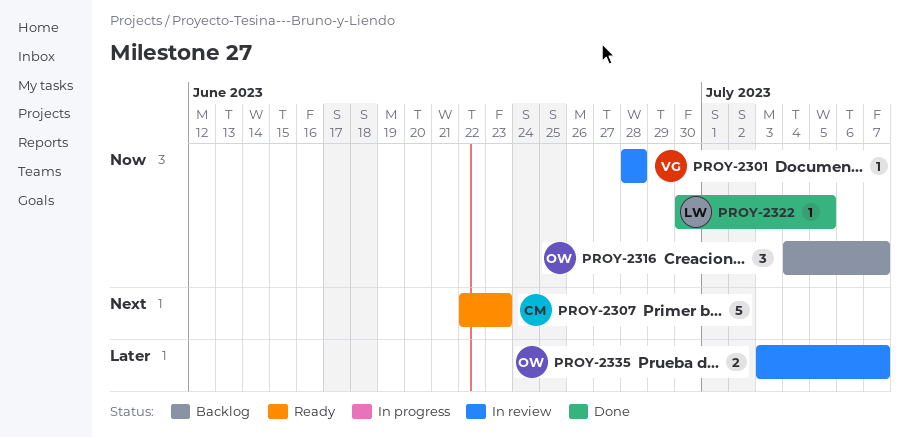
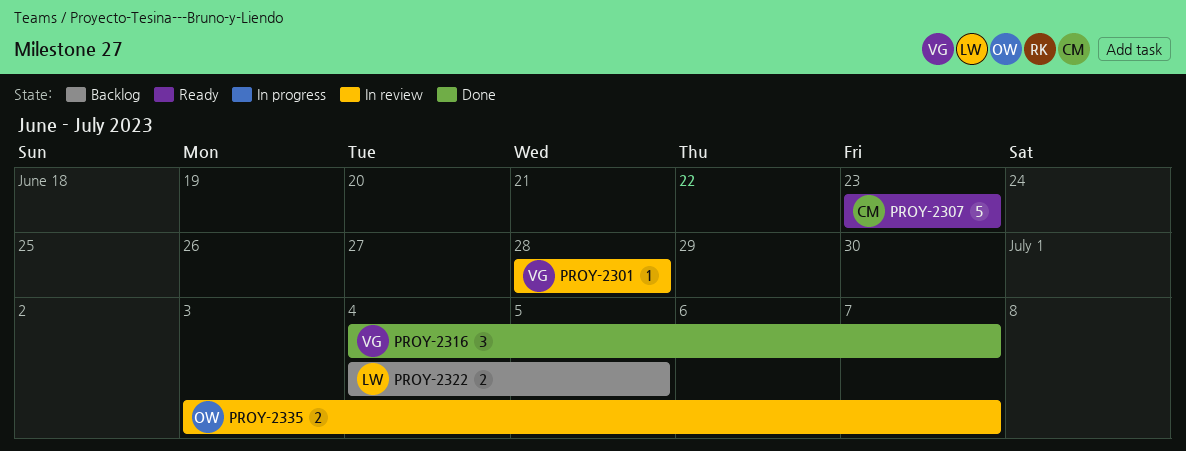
PROY-2307, start: Jun 22 -> Jun 23
PROY-2316, status: Backlog -> Done
PROY-2316, owner: OW -> VG
PROY-2322, status: Done -> Backlog
PROY-2322, estimate: 1 -> 2
PROY-2322, start: Jun 30 -> Jul 4

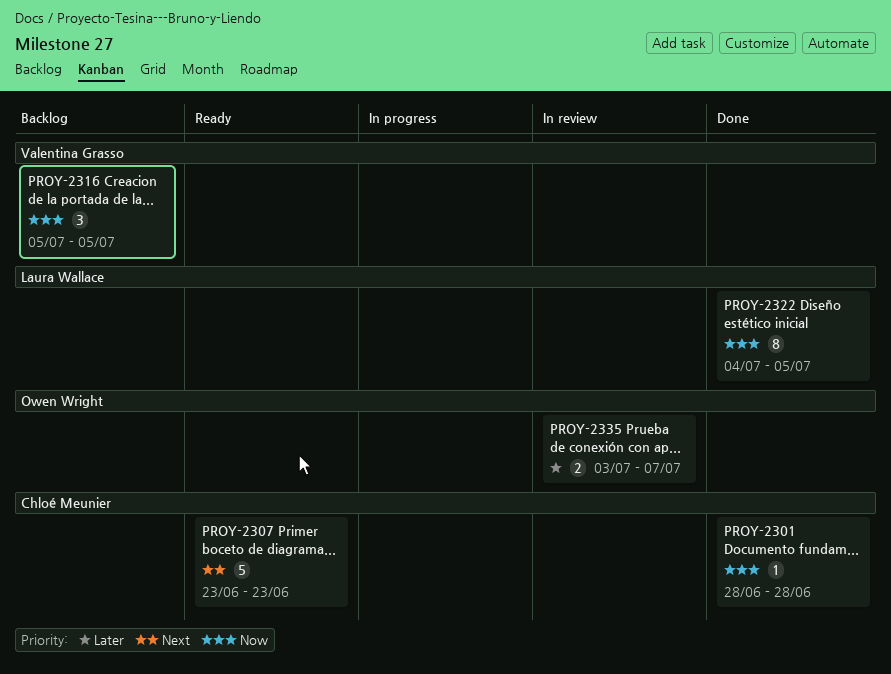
PROY-2301, status: In review -> Done
PROY-2301, owner: Valentina Grasso -> Chloé Meunier
PROY-2316, status: Done -> Backlog
PROY-2316, start: Jul 4 -> Jul 5
PROY-2316, due: Jul 7 -> Jul 5
PROY-2322, status: Backlog -> Done
PROY-2322, estimate: 2 -> 8

